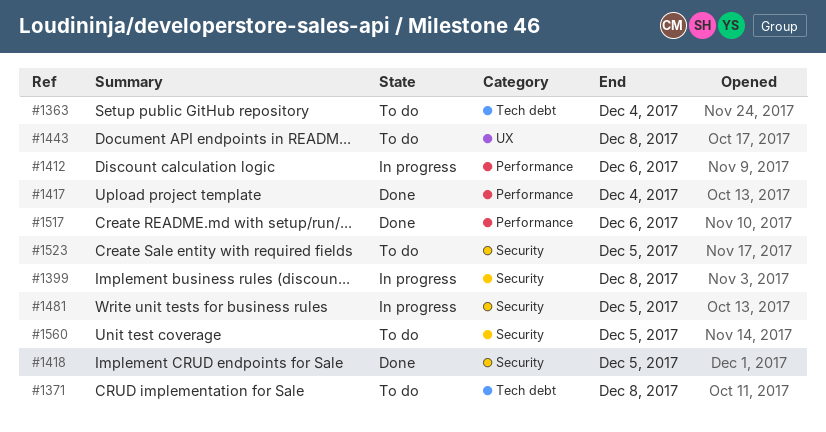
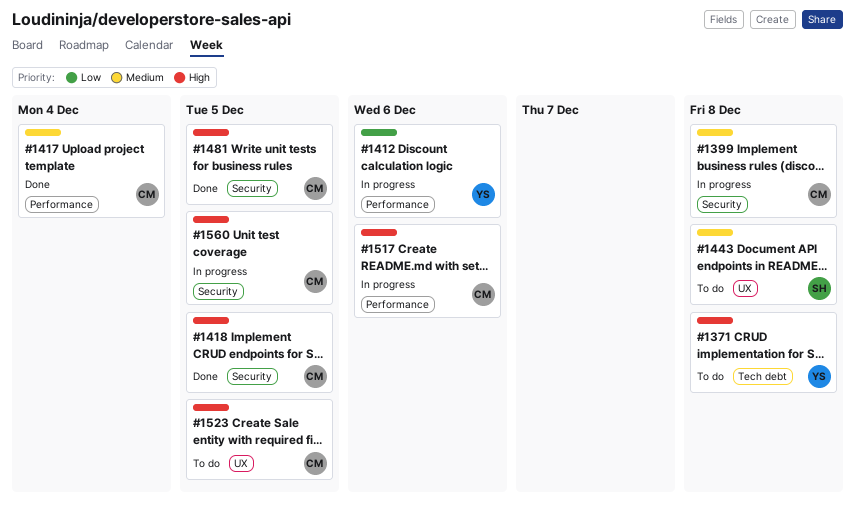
#1363: present -> none
#1481, status: In progress -> Done
#1517, status: Done -> In progress
#1523, label: Security -> UX
#1560, status: To do -> In progress

